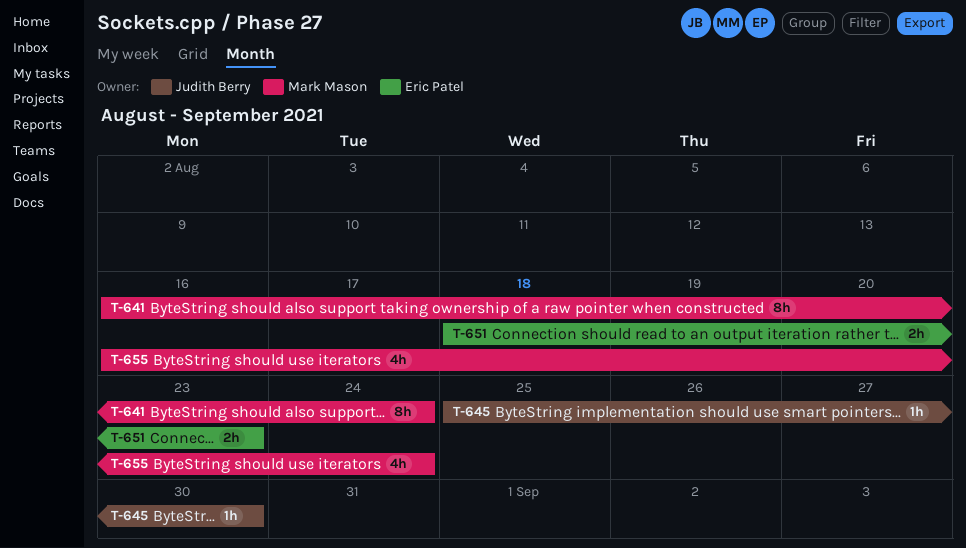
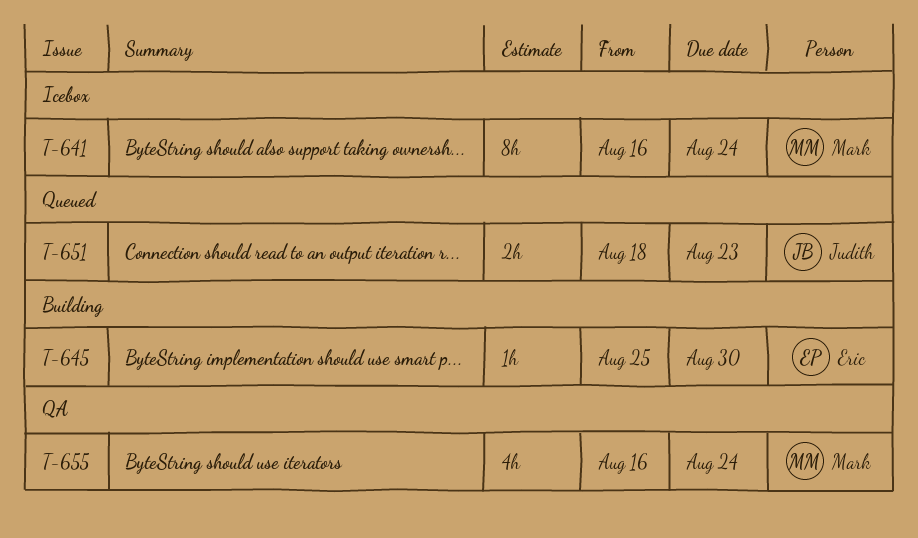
T-645, owner: Judith Berry -> Eric Patel
T-651, owner: Eric Patel -> Judith Berry

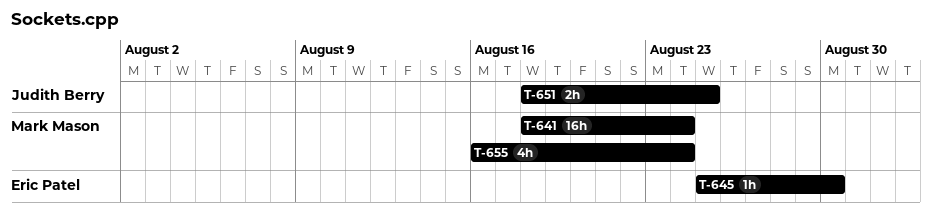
T-641, estimate: 8h -> 16h
T-641, start: Aug 16 -> Aug 18
T-651, due: Aug 23 -> Aug 25

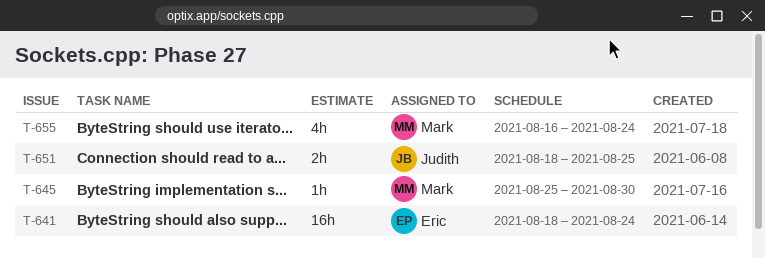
T-641, owner: Mark Mason -> Eric Patel
T-645, owner: Eric Patel -> Mark Mason

